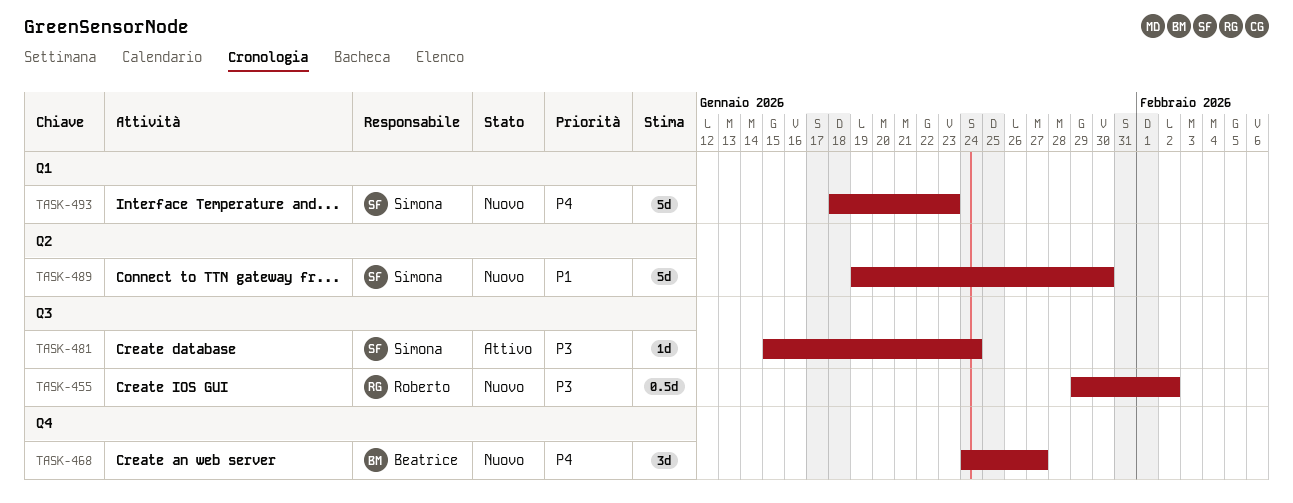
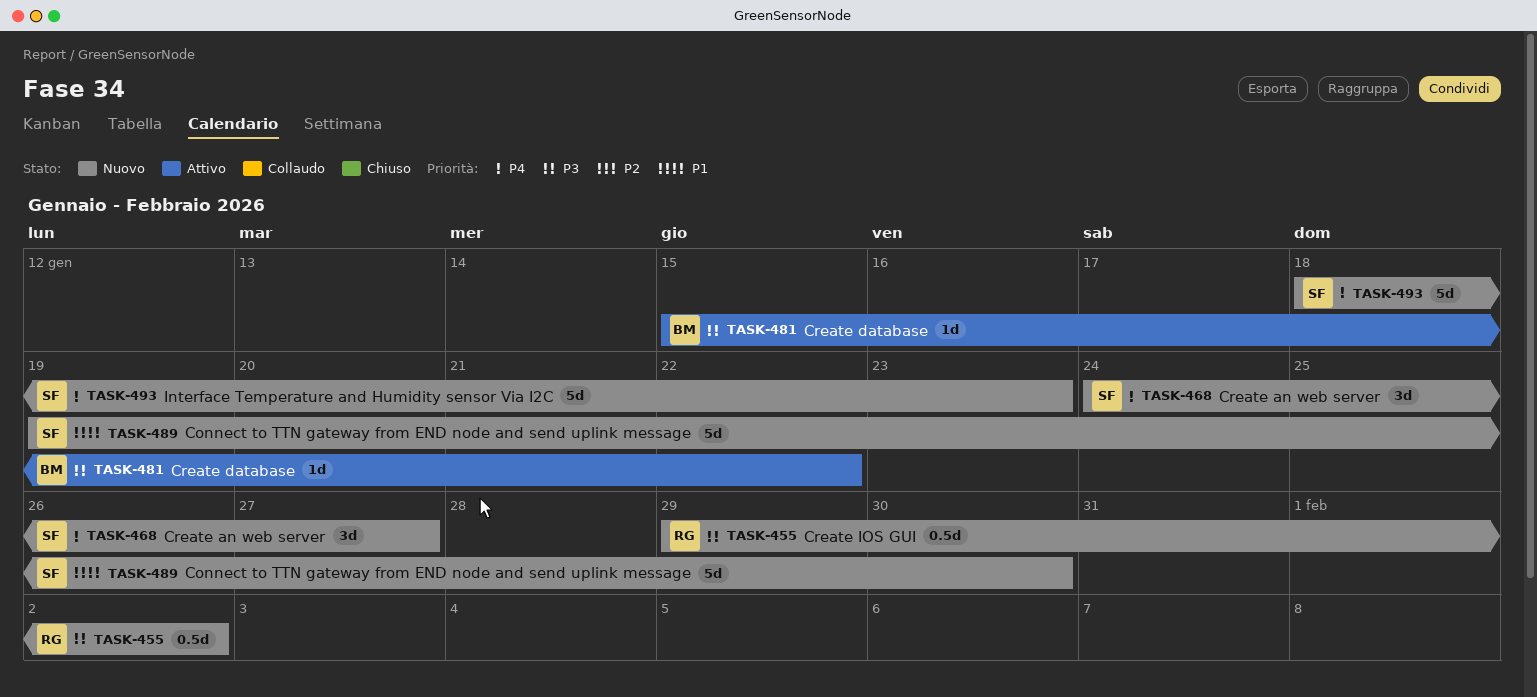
TASK-468, owner: Beatrice -> Simona
TASK-481, owner: Simona -> Beatrice
TASK-481, due: Jan 24 -> Jan 22

